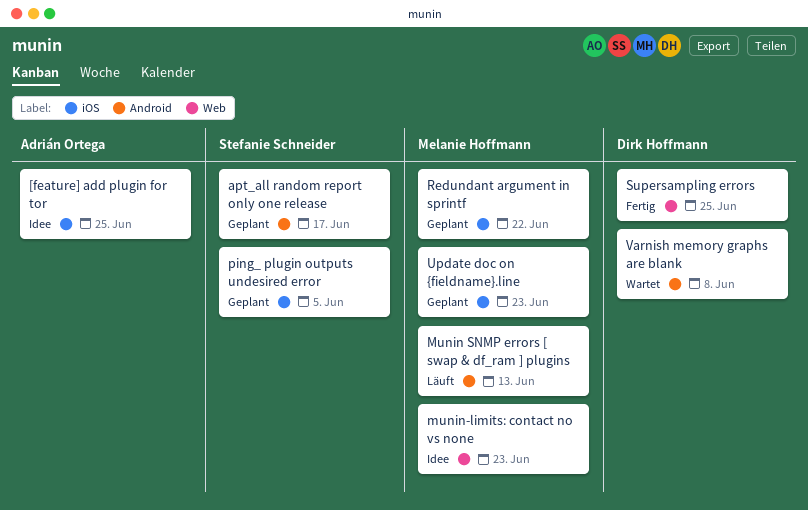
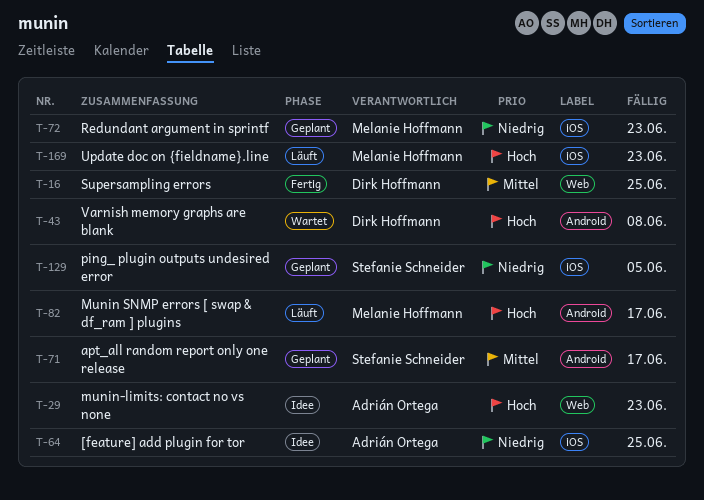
Munin SNMP errors [ swap & df_ram ] plugins, due: Jun 13 -> Jun 17
munin-limits: contact no vs none, owner: Melanie Hoffmann -> Adrián Ortega
Redundant argument in sprintf, due: Jun 22 -> Jun 23
Update doc on {fieldname}.line, status: Geplant -> Läuft

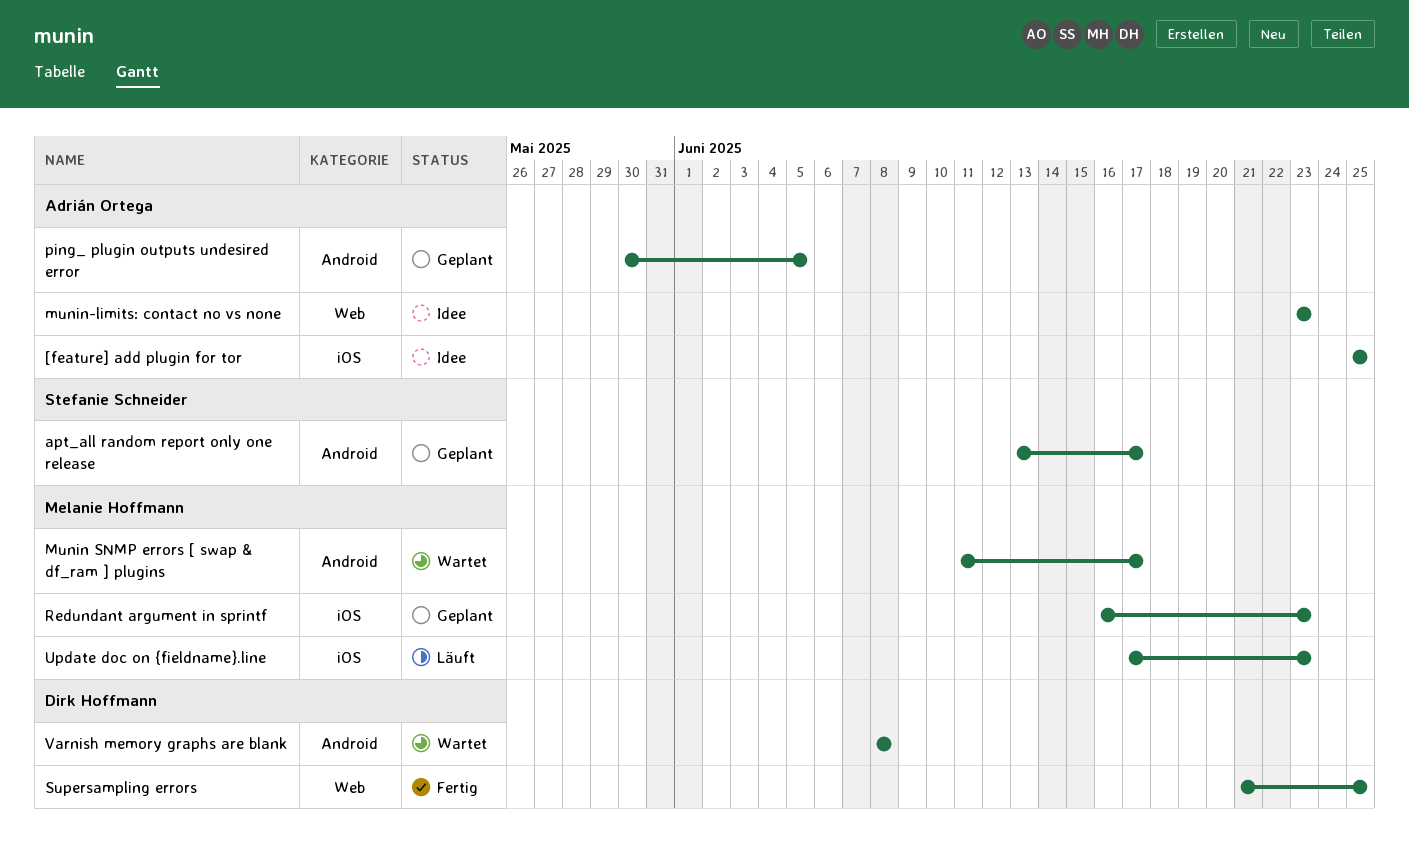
Munin SNMP errors [ swap & df_ram ] plugins, status: Läuft -> Wartet
ping_ plugin outputs undesired error, owner: Stefanie Schneider -> Adrián Ortega
ping_ plugin outputs undesired error, label: iOS -> Android

